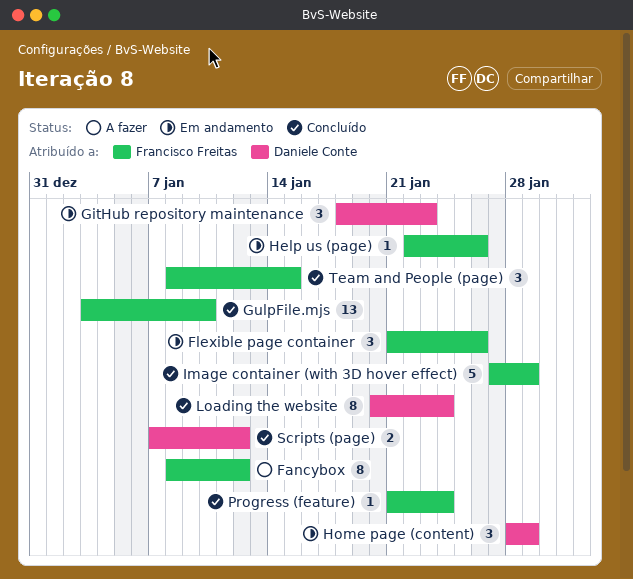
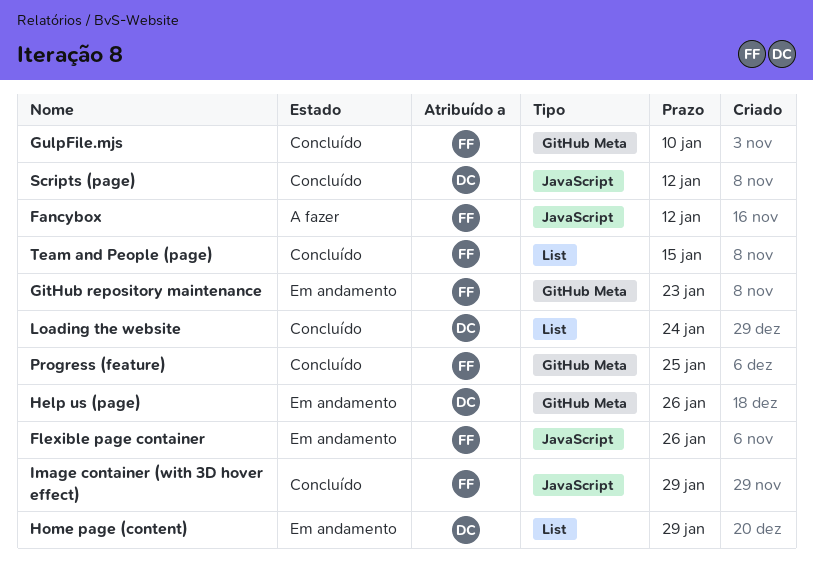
GitHub repository maintenance, owner: Daniele Conte -> Francisco Freitas
Help us (page), owner: Francisco Freitas -> Daniele Conte
Progress (feature), due: Jan 24 -> Jan 25

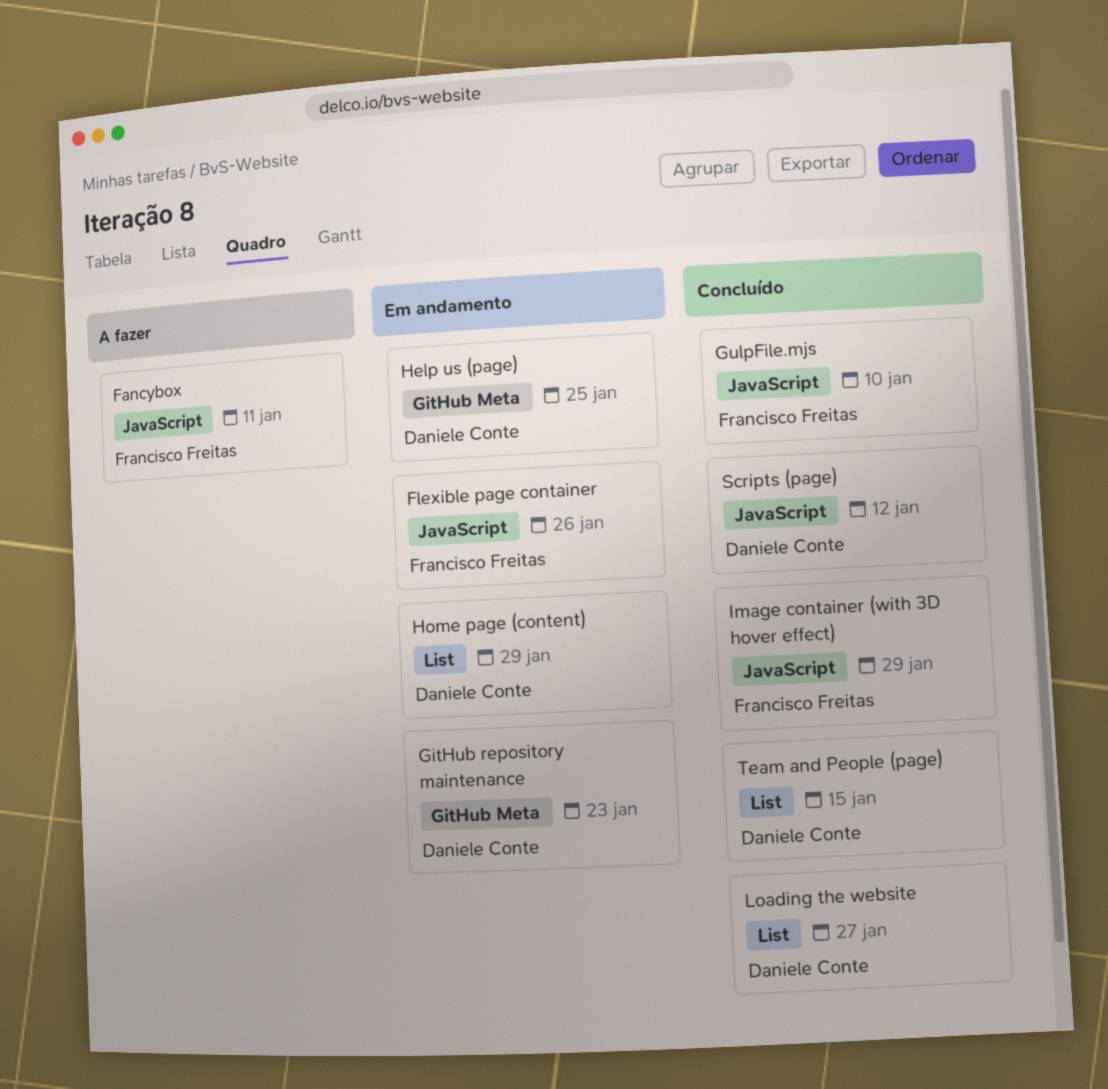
Fancybox, due: Jan 12 -> Jan 11
GitHub repository maintenance, owner: Francisco Freitas -> Daniele Conte
GulpFile.mjs, label: GitHub Meta -> JavaScript
Help us (page), due: Jan 26 -> Jan 25
Loading the website, due: Jan 24 -> Jan 27
Progress (feature): present -> none
Team and People (page), owner: Francisco Freitas -> Daniele Conte

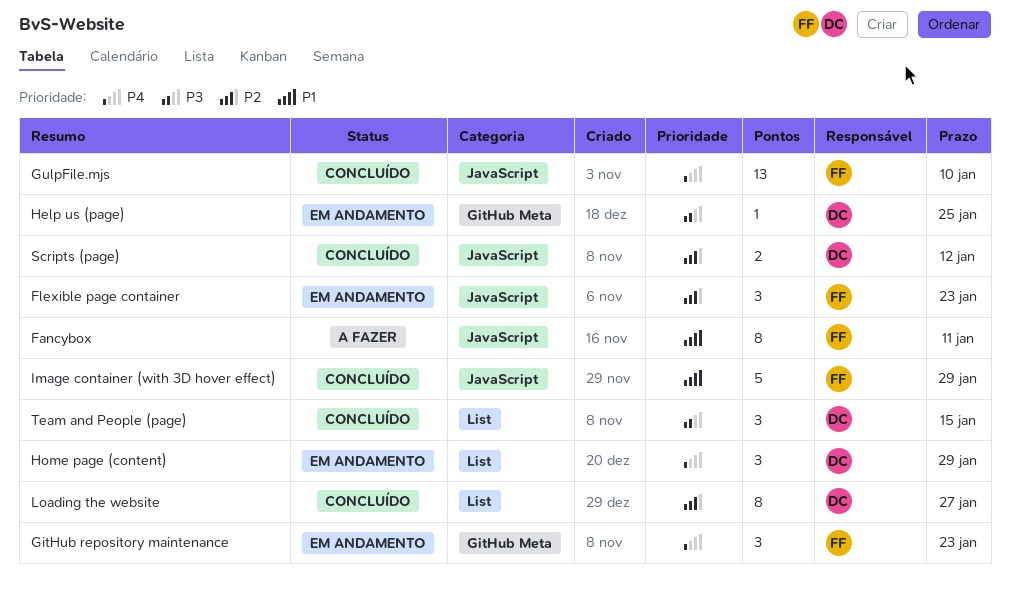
Flexible page container, due: Jan 26 -> Jan 23
GitHub repository maintenance, owner: Daniele Conte -> Francisco Freitas

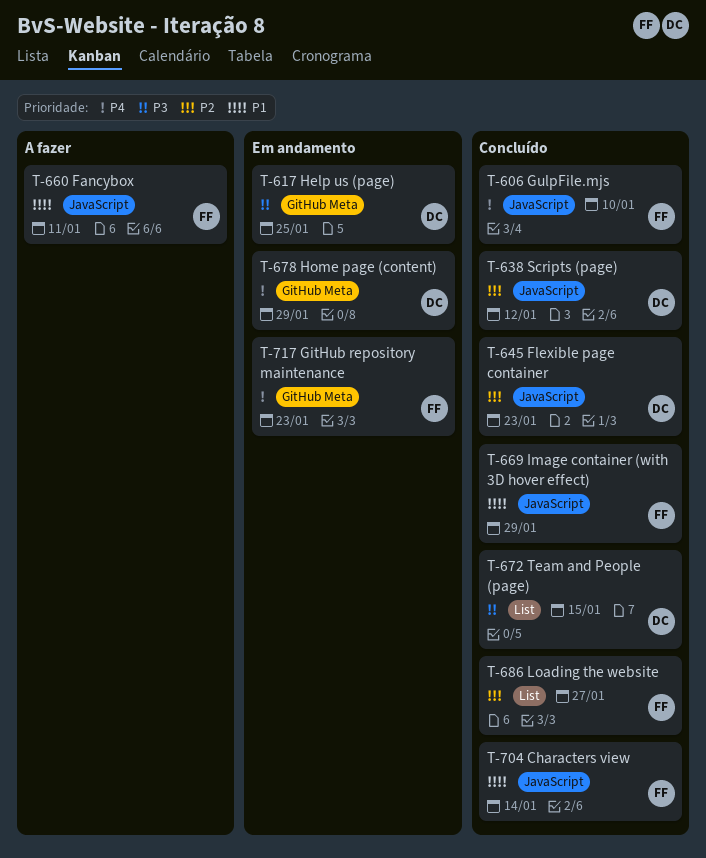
Characters view: none -> present
Flexible page container, status: Em andamento -> Concluído
Flexible page container, owner: FF -> DC
Home page (content), label: List -> GitHub Meta
Loading the website, owner: DC -> FF

